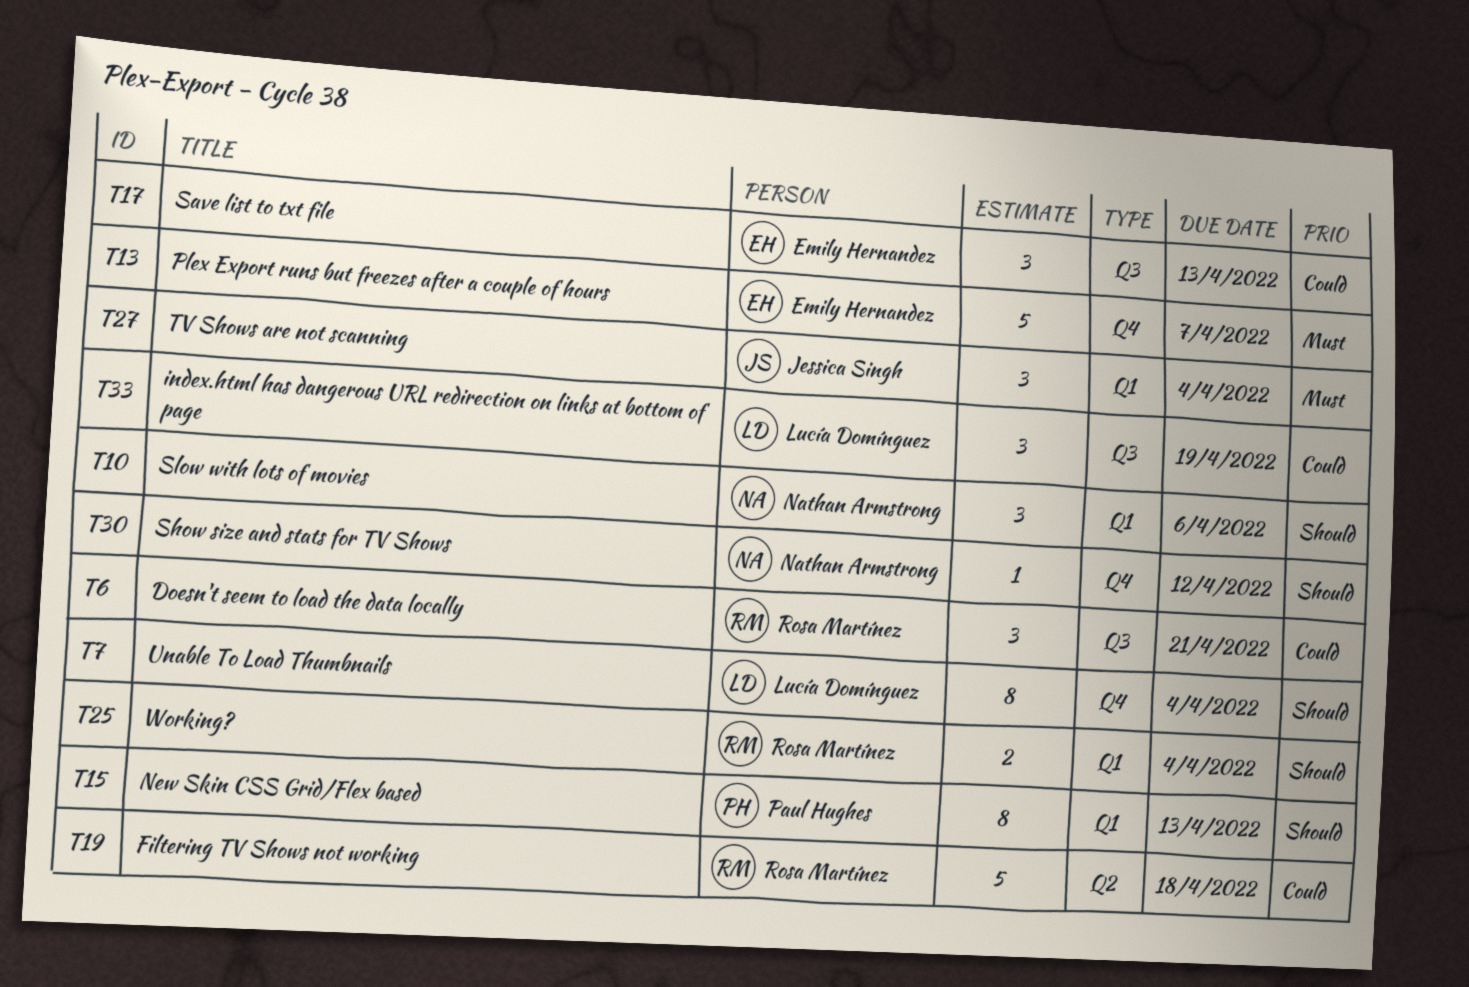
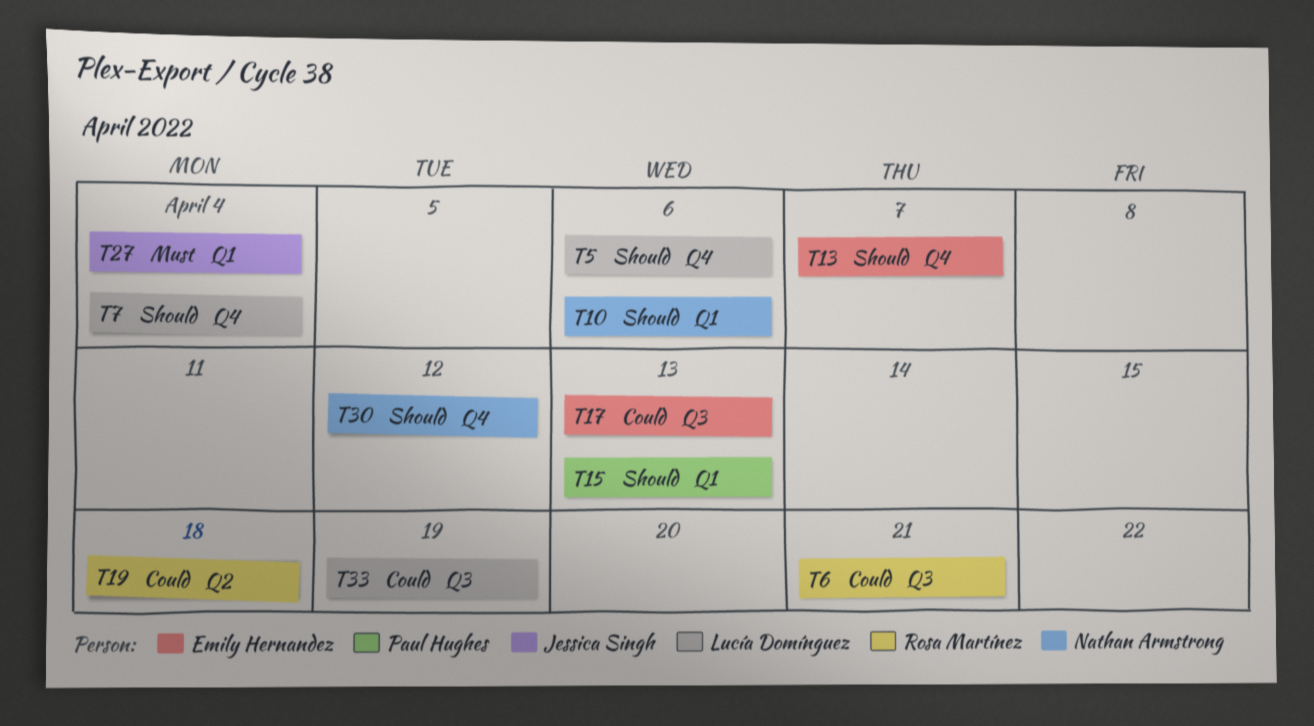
T5: none -> present
T13, priority: Must -> Should
T25: present -> none

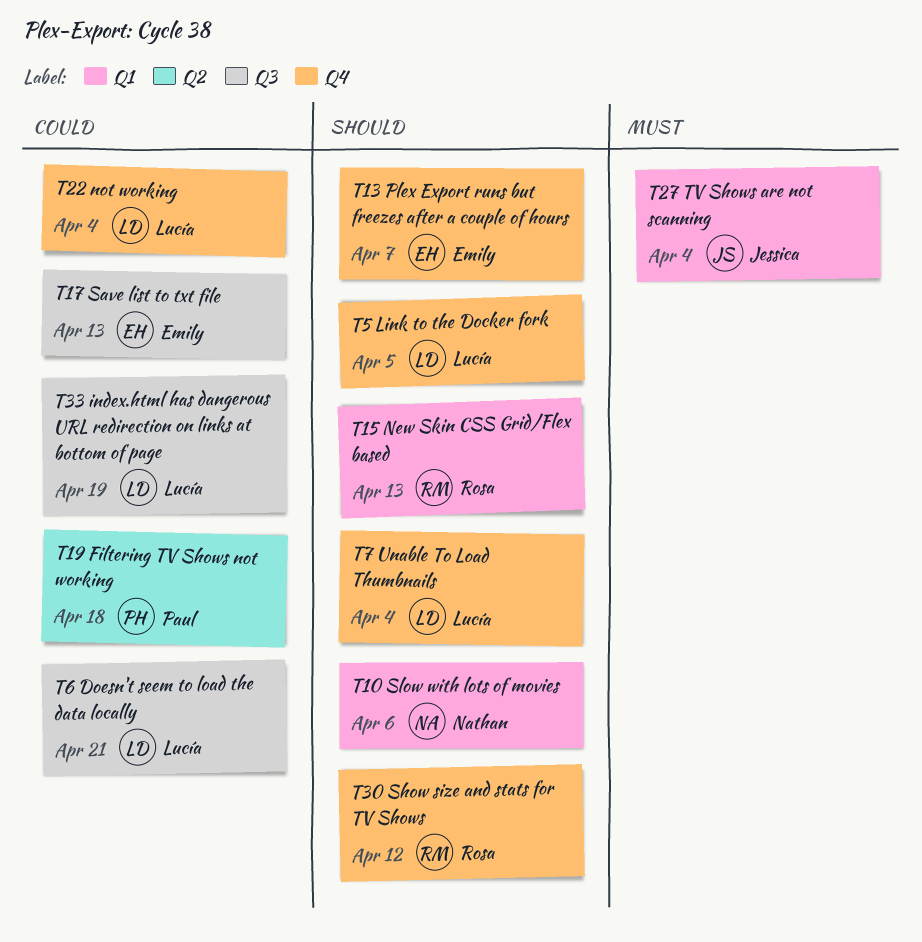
T5, due: Apr 6 -> Apr 5
T6, owner: Rosa Martínez -> Lucía Domínguez
T15, owner: Paul Hughes -> Rosa Martínez
T19, owner: Rosa Martínez -> Paul Hughes
T22: none -> present
T30, owner: Nathan Armstrong -> Rosa Martínez

